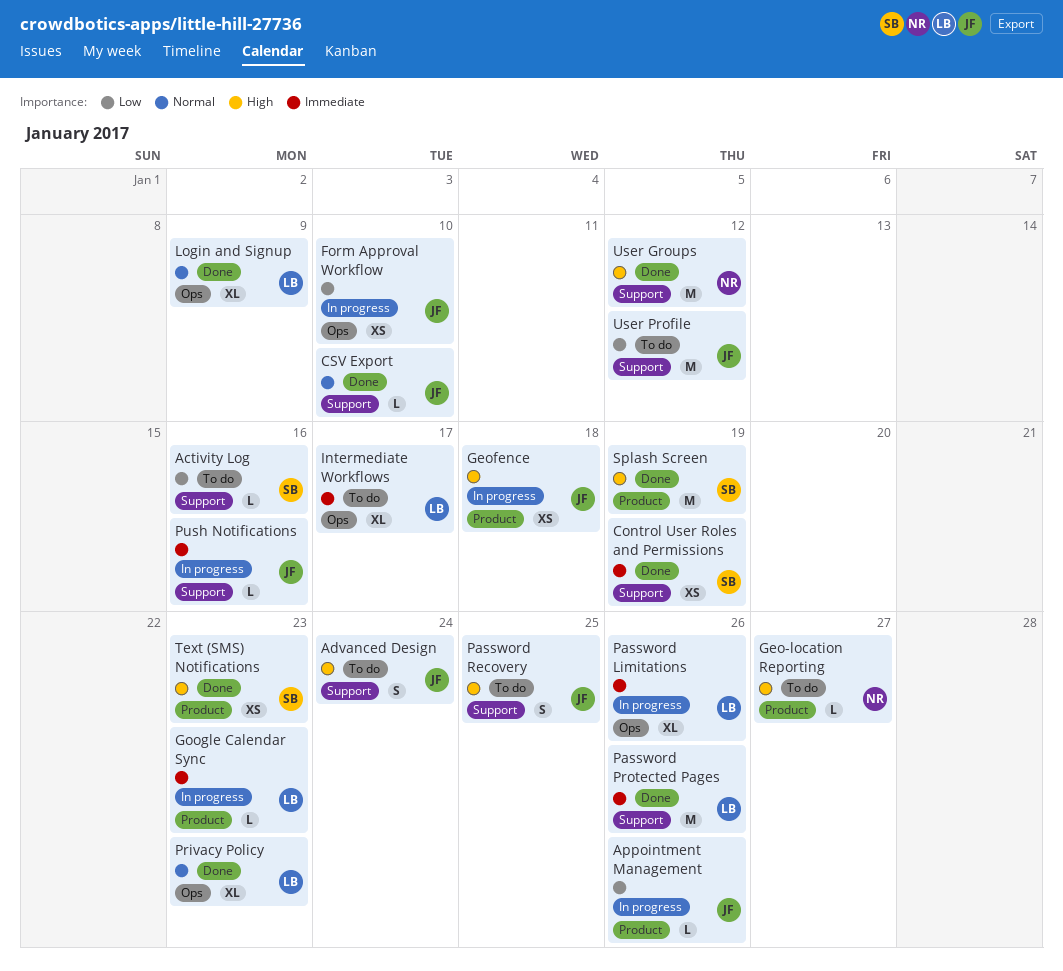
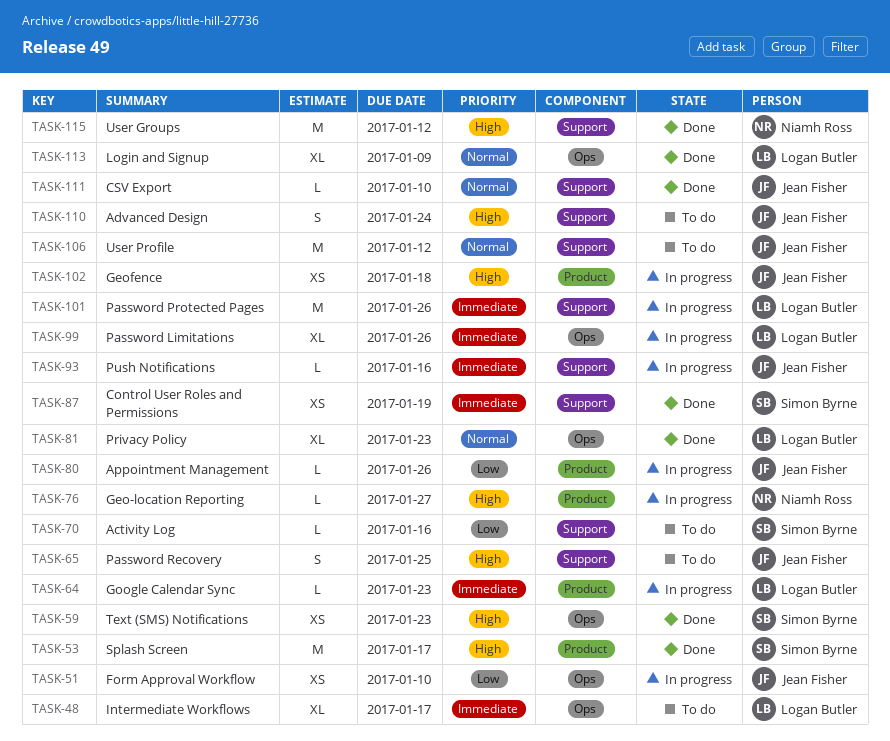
Geo-location Reporting, status: To do -> In progress
Password Protected Pages, status: Done -> In progress
Splash Screen, due: Jan 19 -> Jan 17
Text (SMS) Notifications, label: Product -> Ops
User Profile, priority: Low -> Normal

